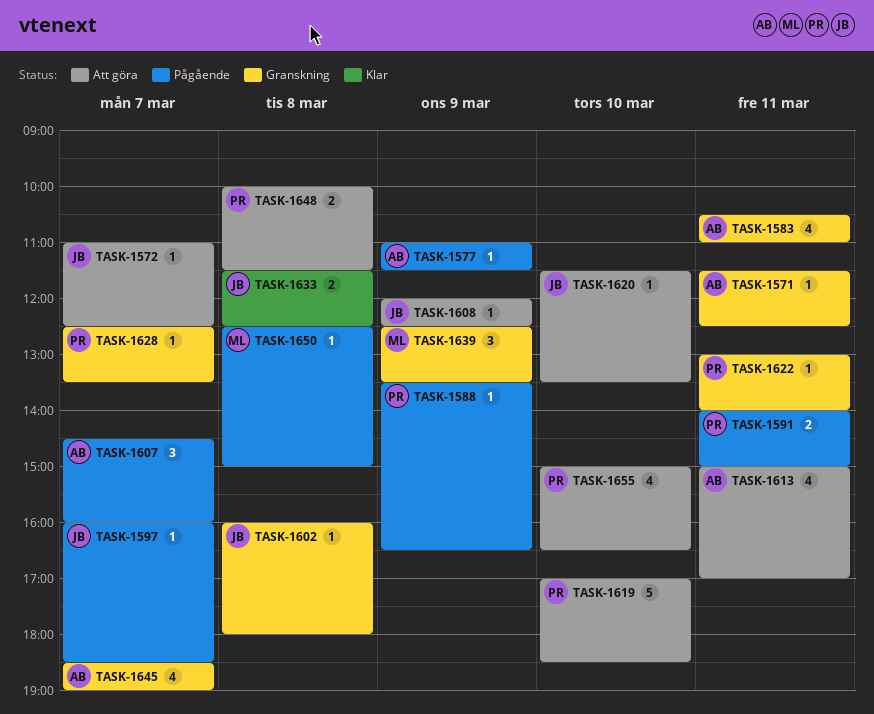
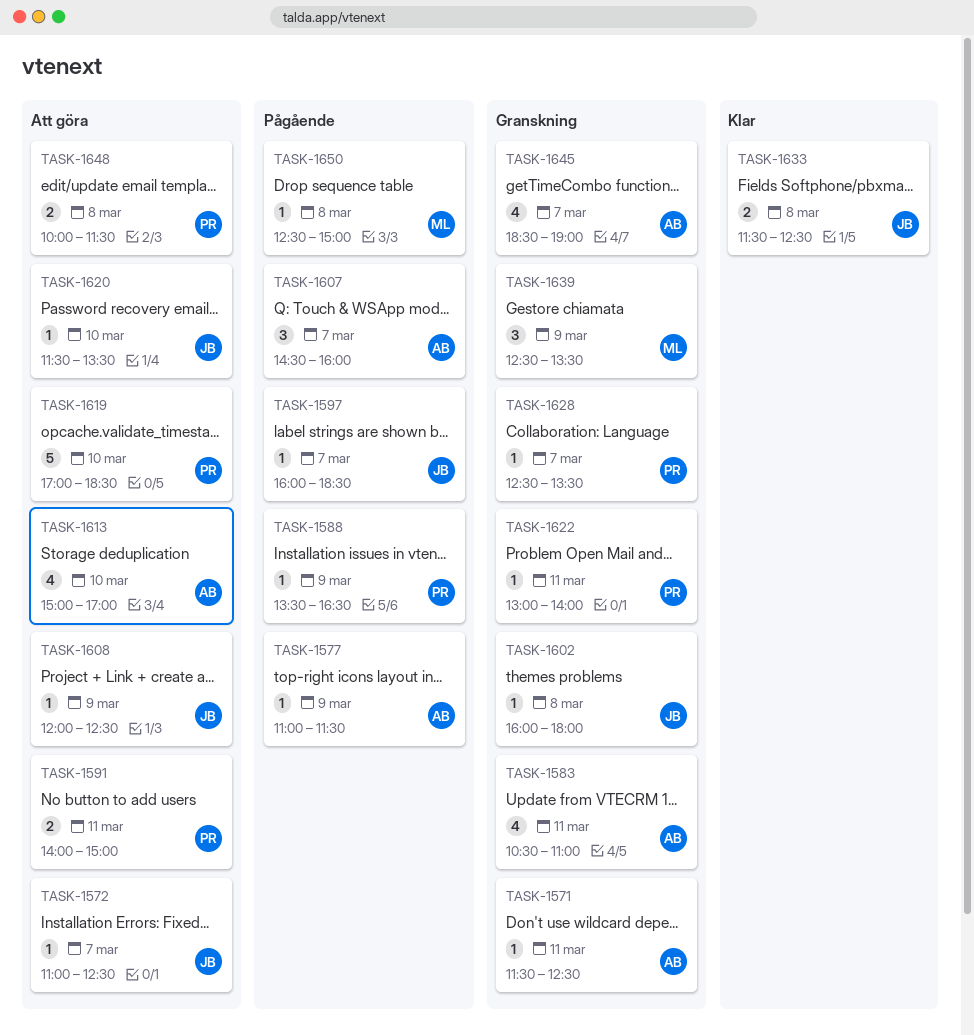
TASK-1591, status: Pågående -> Att göra
TASK-1613, day: Mar 11 -> Mar 10
TASK-1655: present -> none

